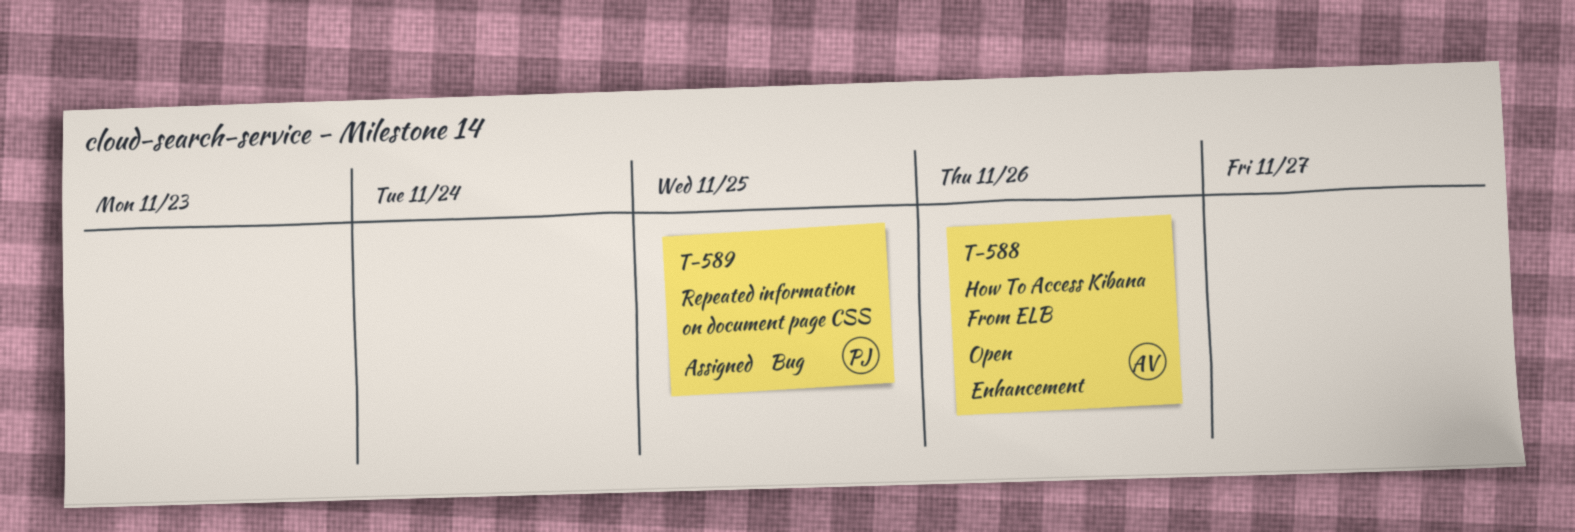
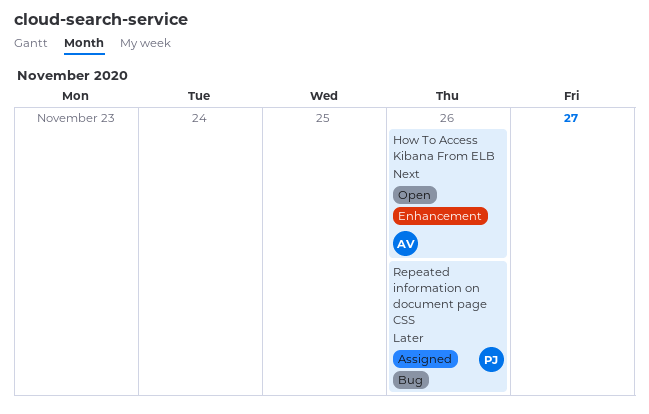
Repeated information on document page CSS, due: Nov 25 -> Nov 26

